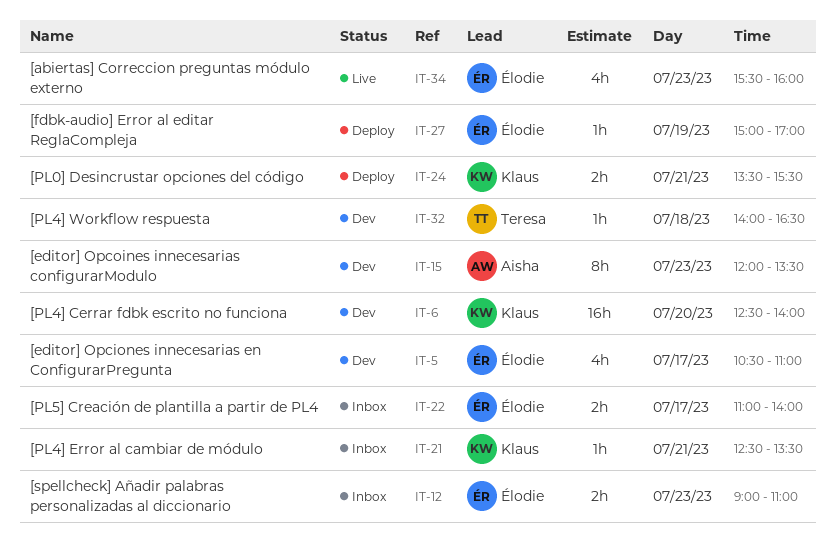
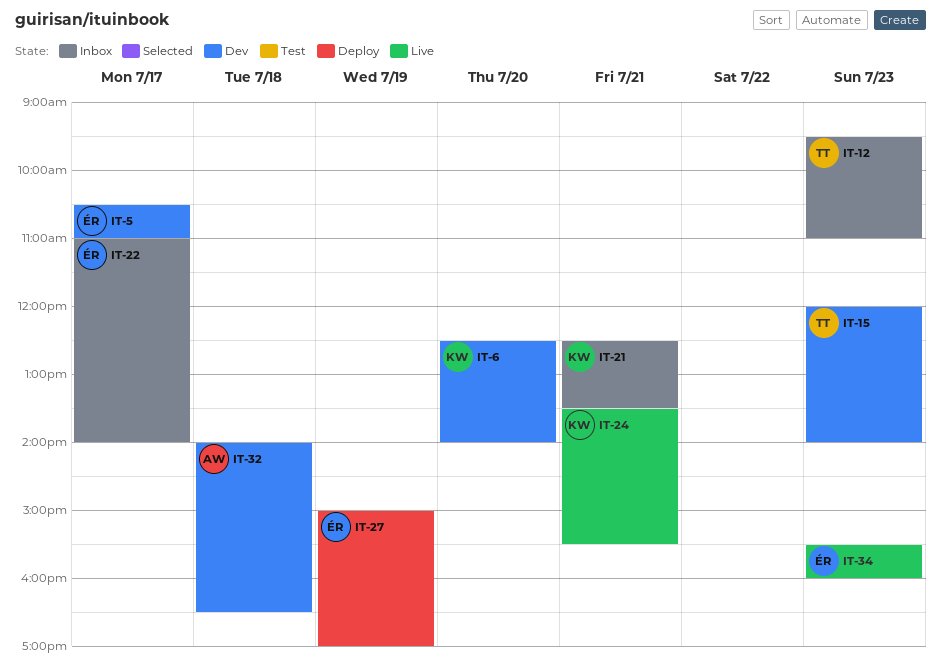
IT-12, owner: Élodie -> Teresa
IT-12, begins: 09:00 -> 09:30
IT-15, owner: Aisha -> Teresa
IT-15, ends: 13:30 -> 14:00
IT-24, status: Deploy -> Live
IT-32, owner: Teresa -> Aisha

